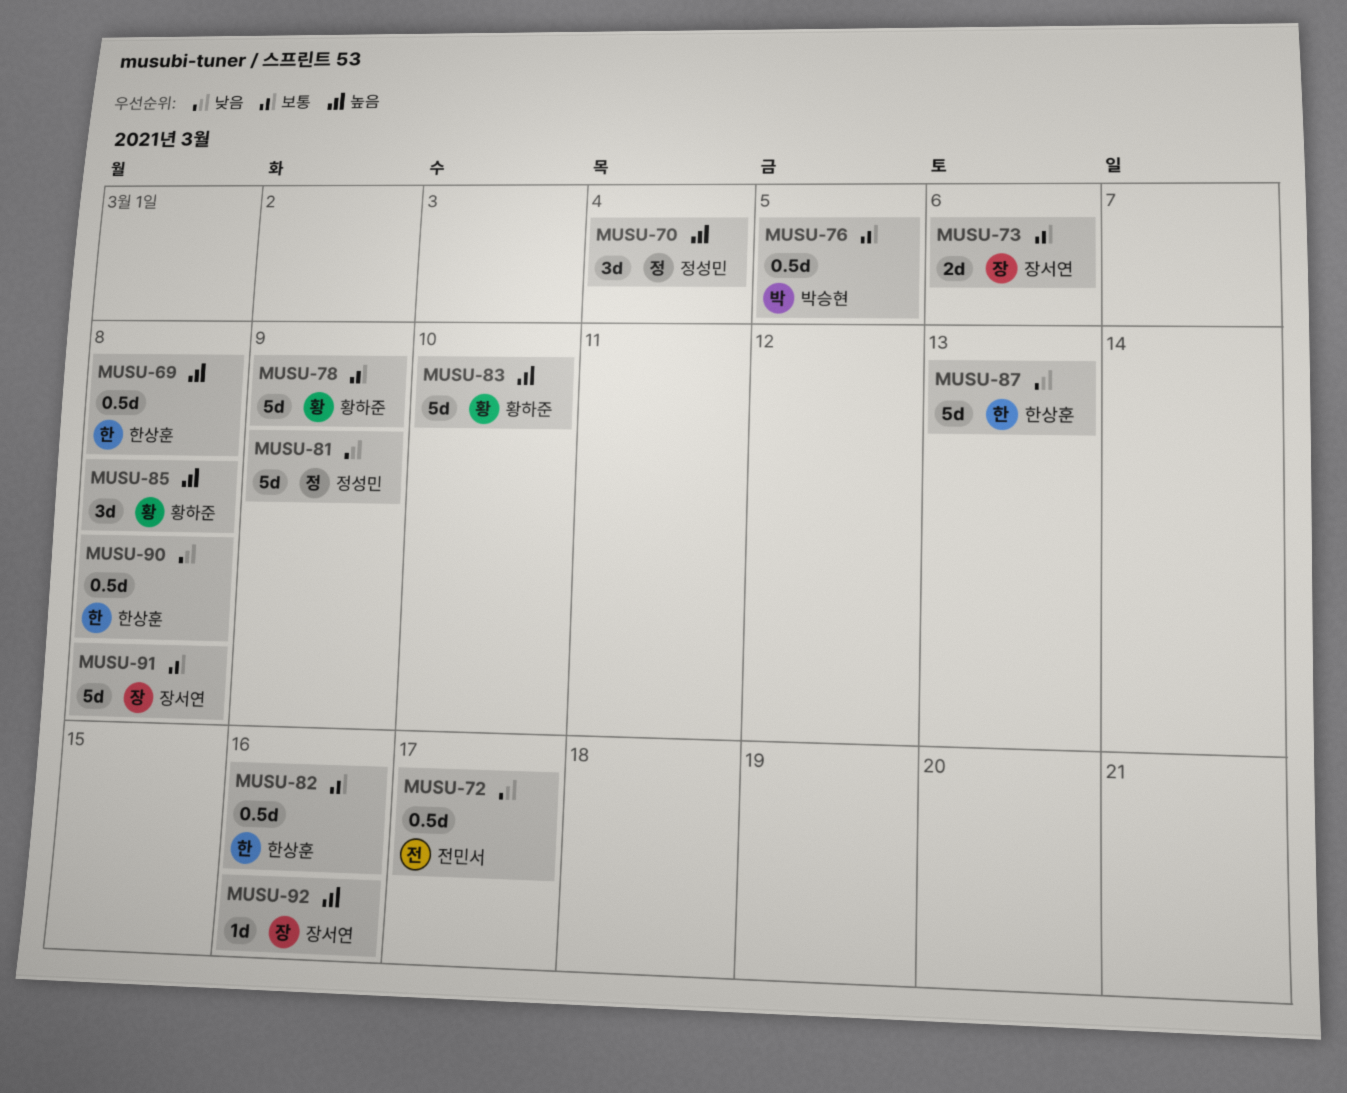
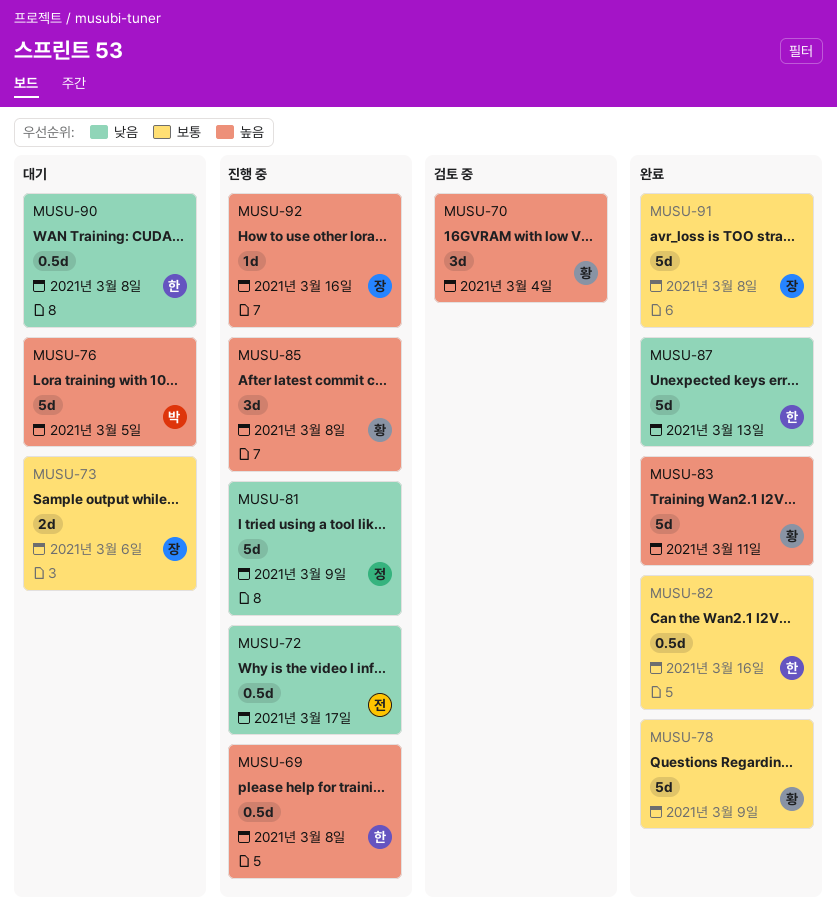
MUSU-70, owner: 정성민 -> 황하준
MUSU-76, priority: 보통 -> 높음
MUSU-76, estimate: 0.5d -> 5d
MUSU-83, due: Mar 10 -> Mar 11

